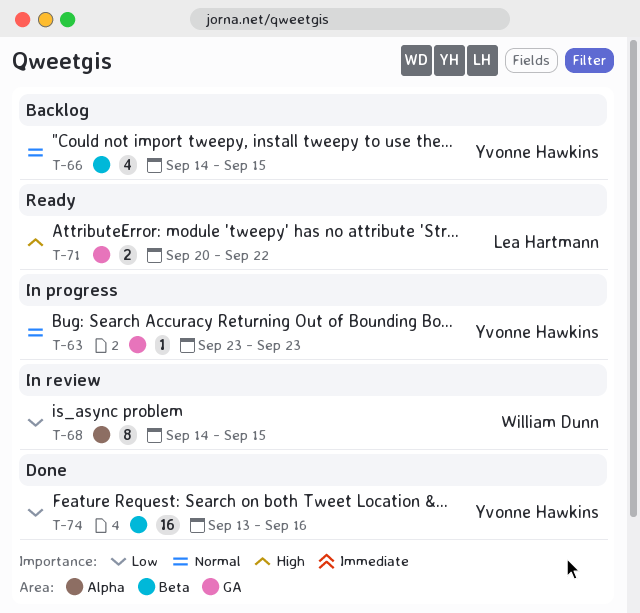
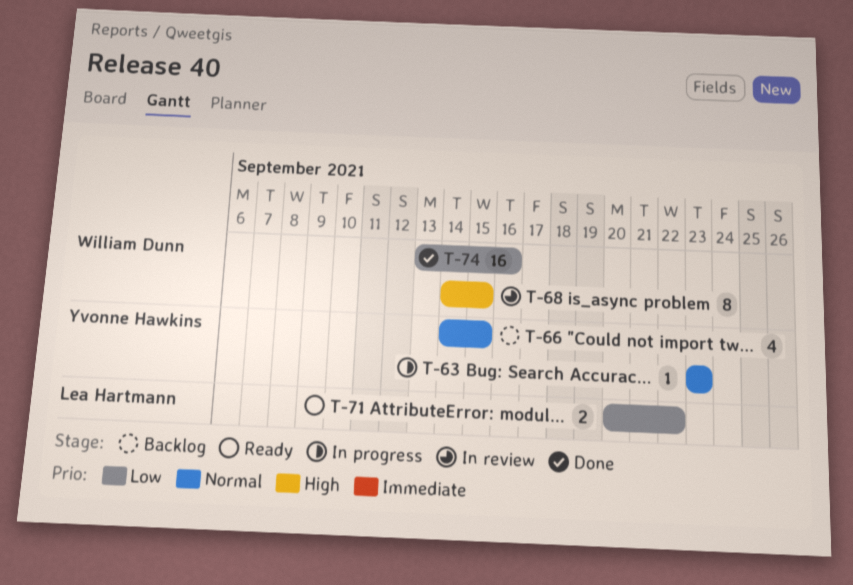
T-68, priority: Low -> High
T-71, priority: High -> Low
T-74, owner: Yvonne Hawkins -> William Dunn

